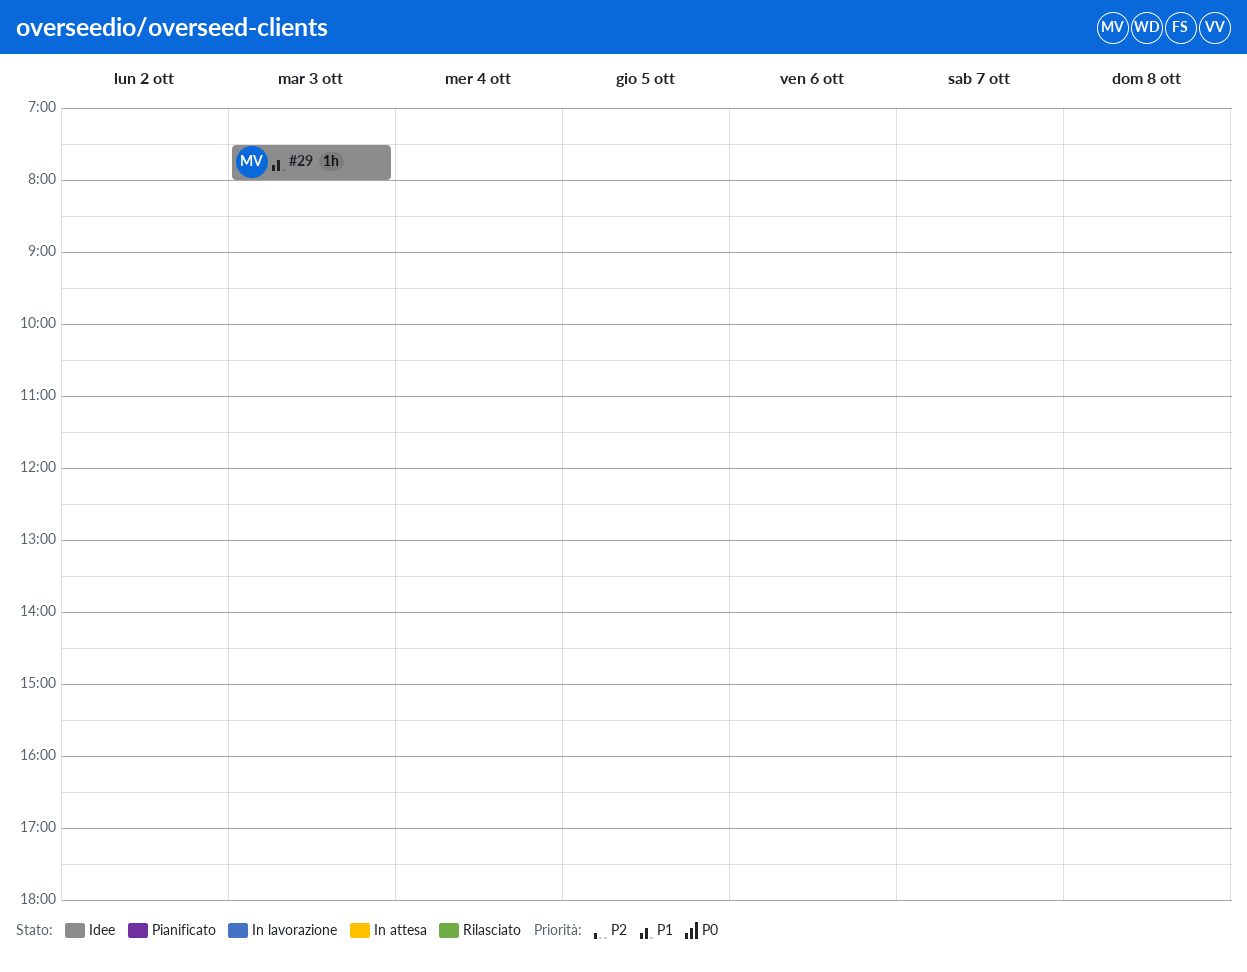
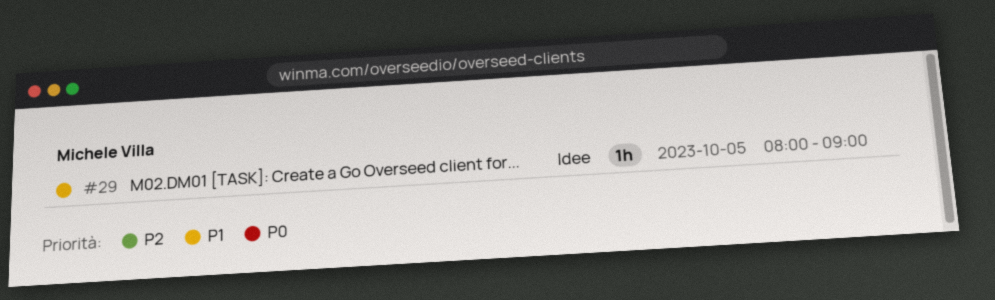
#29, day: Oct 3 -> Oct 5
#29, begins: 07:30 -> 08:00
#29, ends: 08:00 -> 09:00

